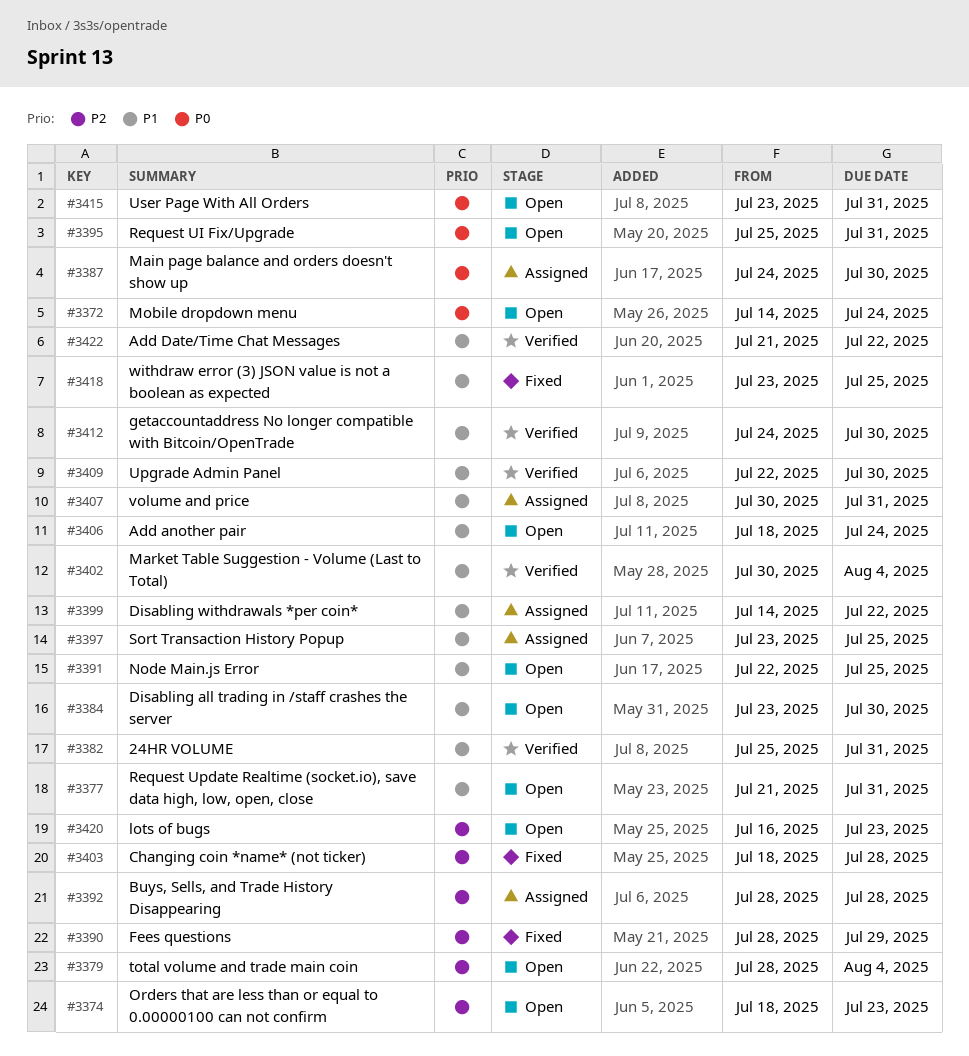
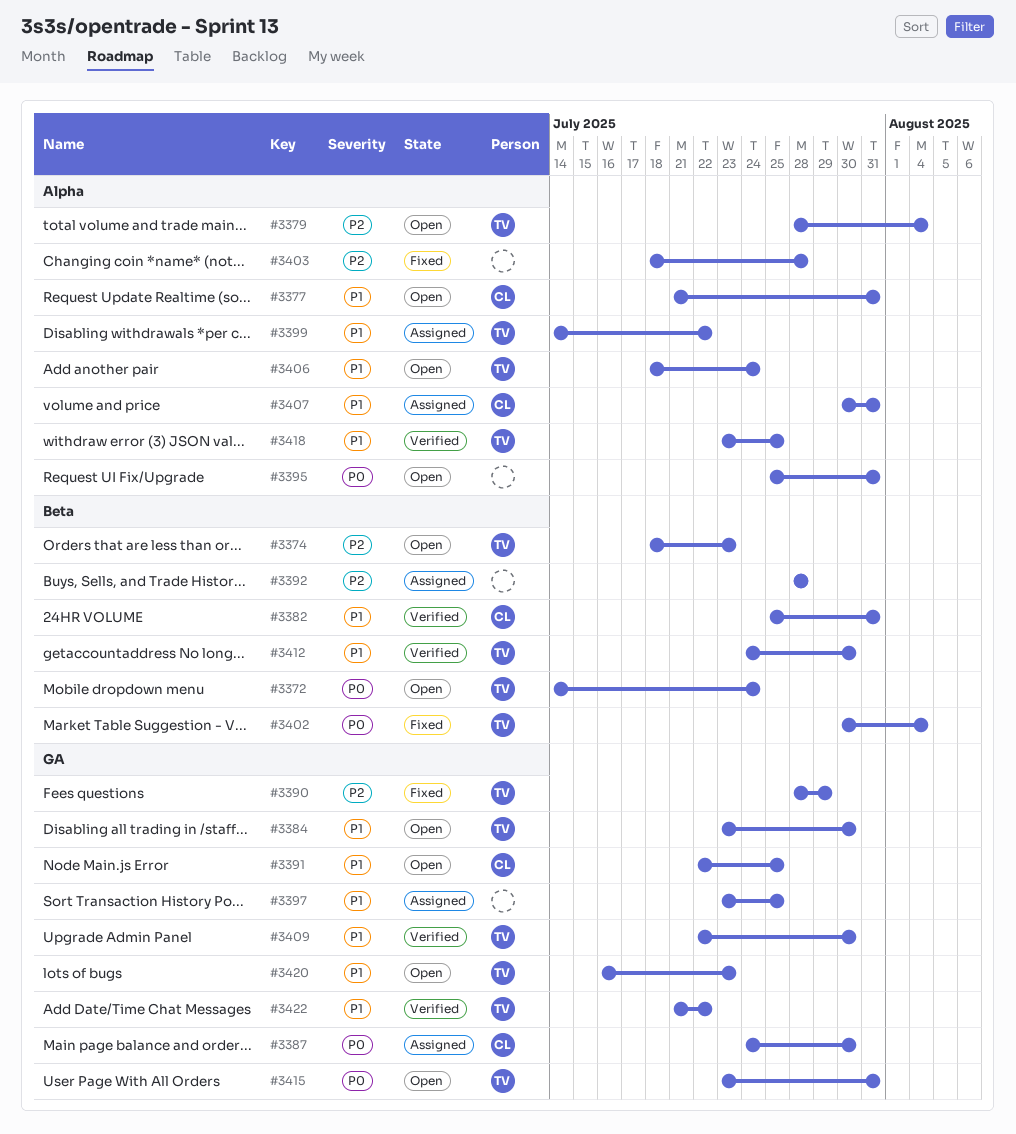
#3402, status: Verified -> Fixed
#3402, priority: P1 -> P0
#3418, status: Fixed -> Verified
#3420, priority: P2 -> P1

